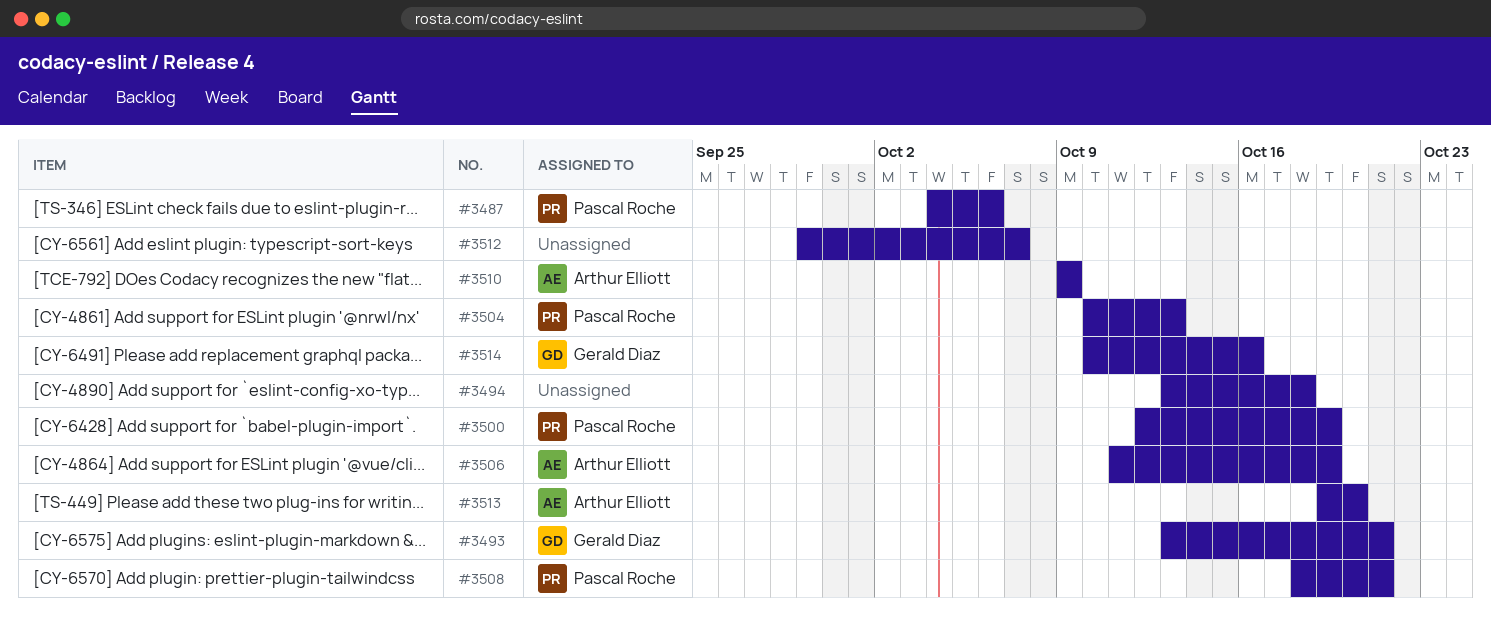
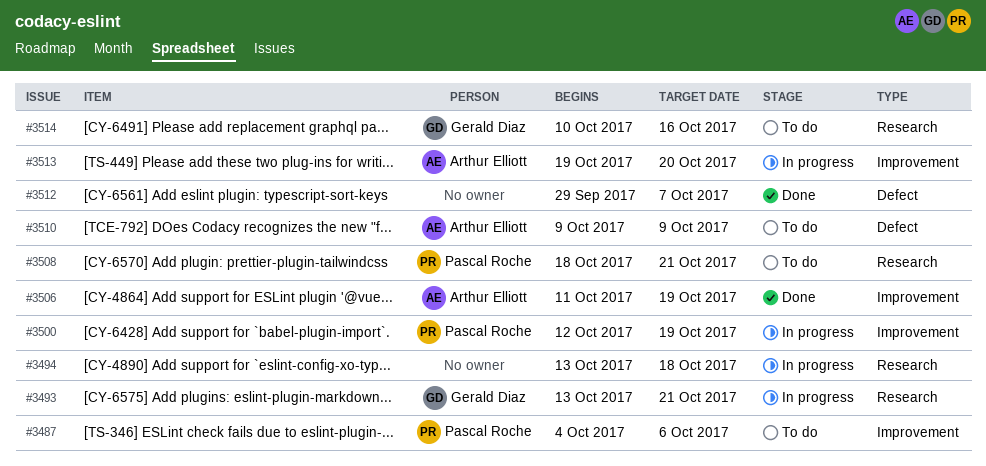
#3504: present -> none

